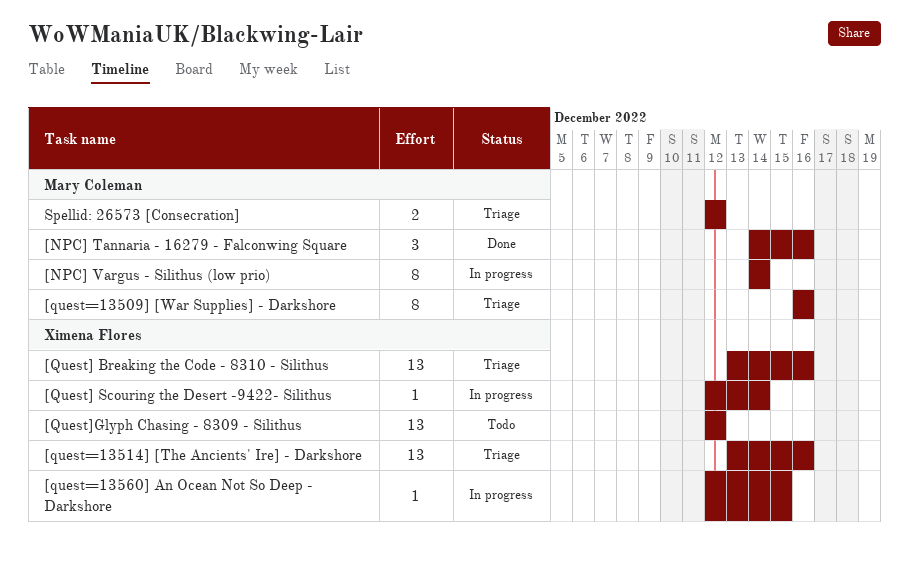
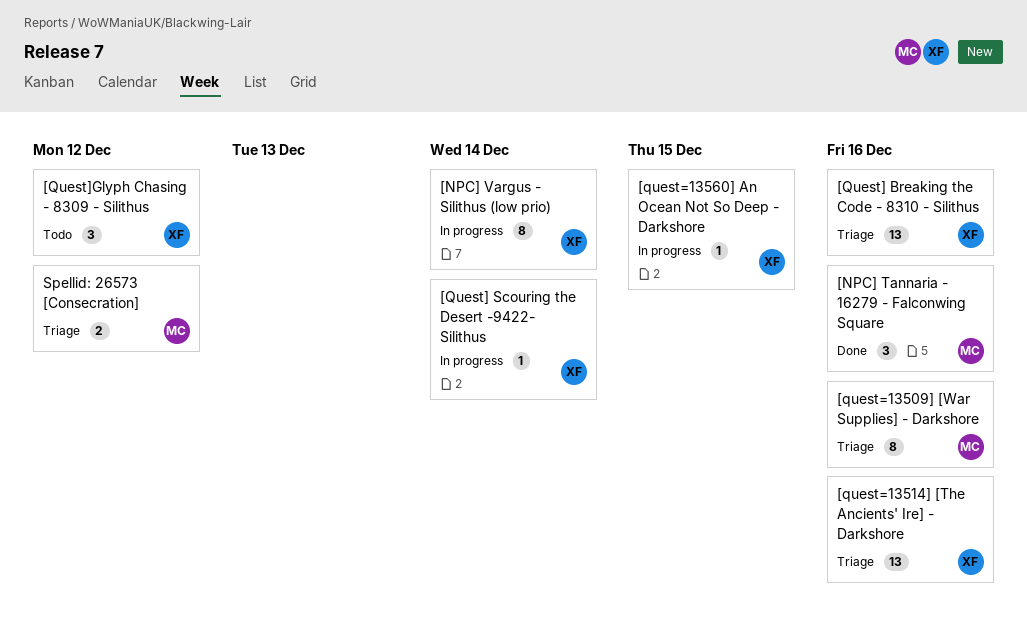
[NPC] Vargus - Silithus (low prio), owner: Mary Coleman -> Ximena Flores
[Quest]Glyph Chasing - 8309 - Silithus, estimate: 13 -> 3

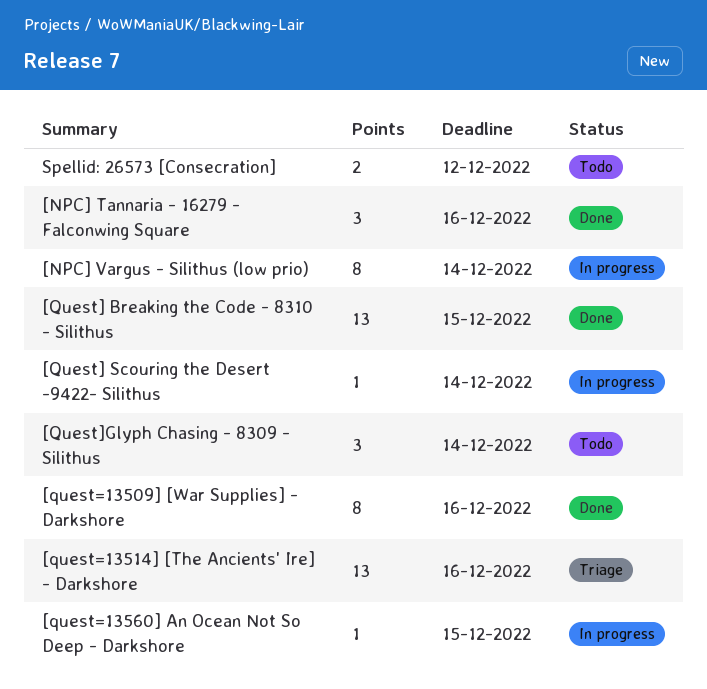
[quest=13509] [War Supplies] - Darkshore, status: Triage -> Done
[Quest] Breaking the Code - 8310 - Silithus, status: Triage -> Done
[Quest] Breaking the Code - 8310 - Silithus, due: Dec 16 -> Dec 15
[Quest]Glyph Chasing - 8309 - Silithus, due: Dec 12 -> Dec 14
Spellid: 26573 [Consecration], status: Triage -> Todo

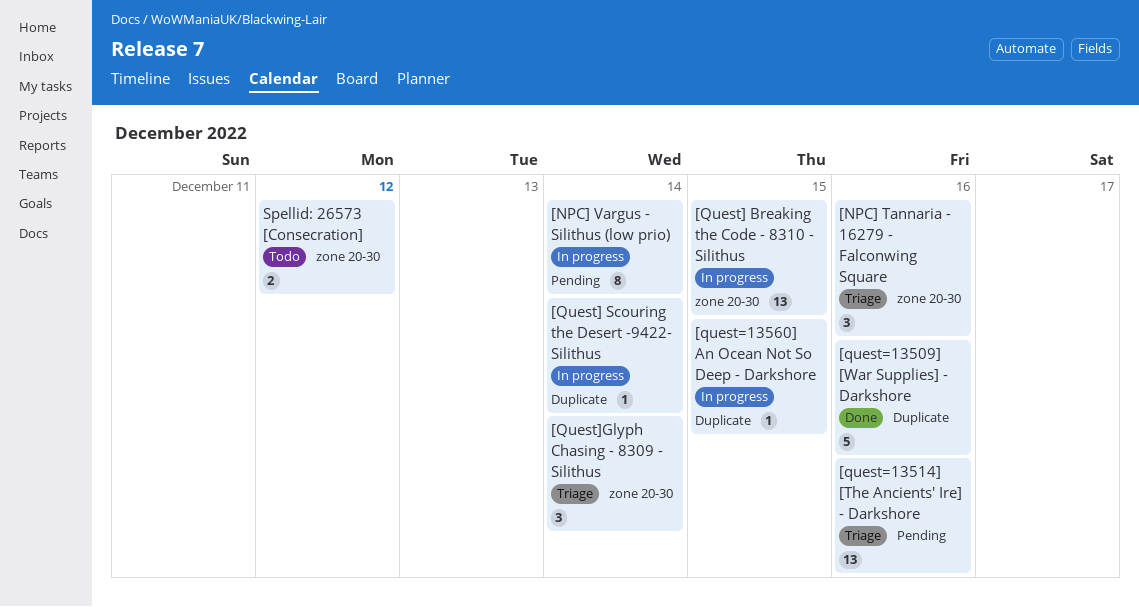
[NPC] Tannaria - 16279 - Falconwing Square, status: Done -> Triage
[quest=13509] [War Supplies] - Darkshore, estimate: 8 -> 5
[Quest] Breaking the Code - 8310 - Silithus, status: Done -> In progress
[Quest]Glyph Chasing - 8309 - Silithus, status: Todo -> Triage

